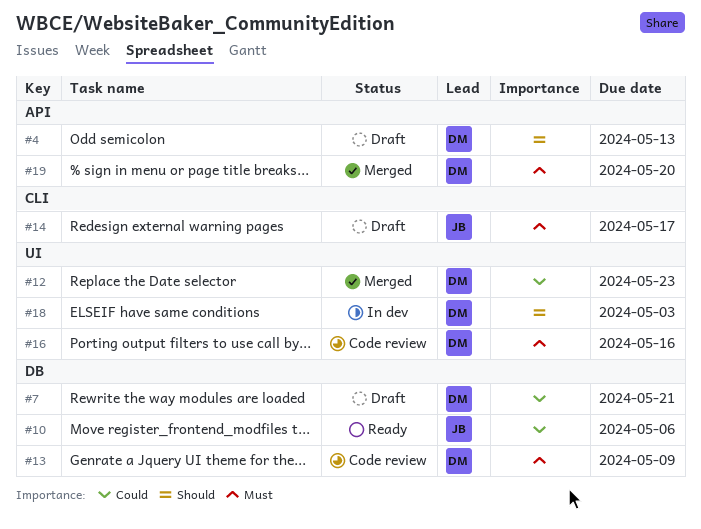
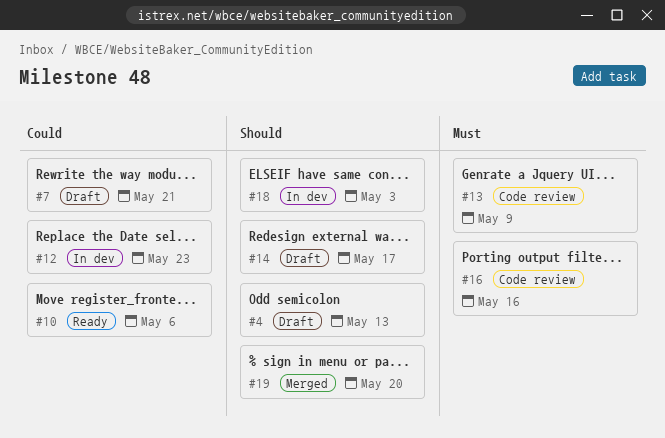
#12, status: Merged -> In dev
#14, priority: Must -> Should
#19, priority: Must -> Should

